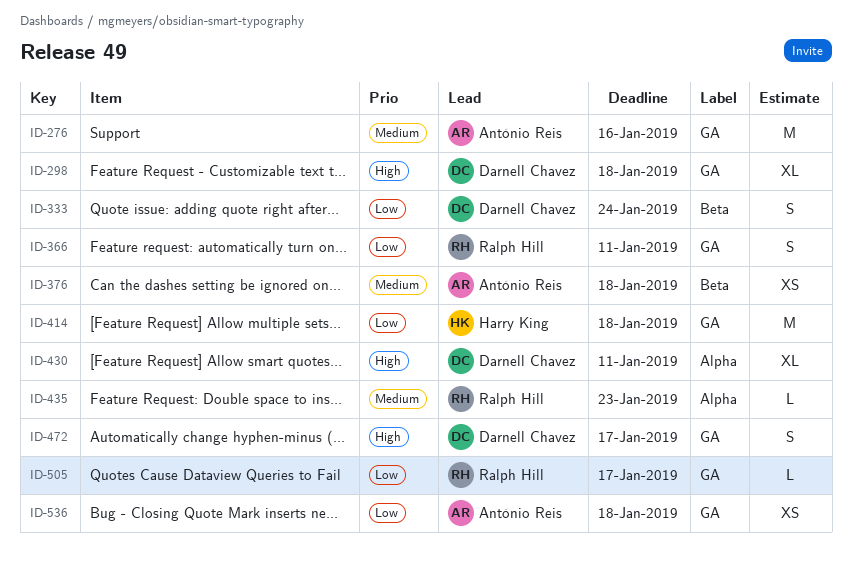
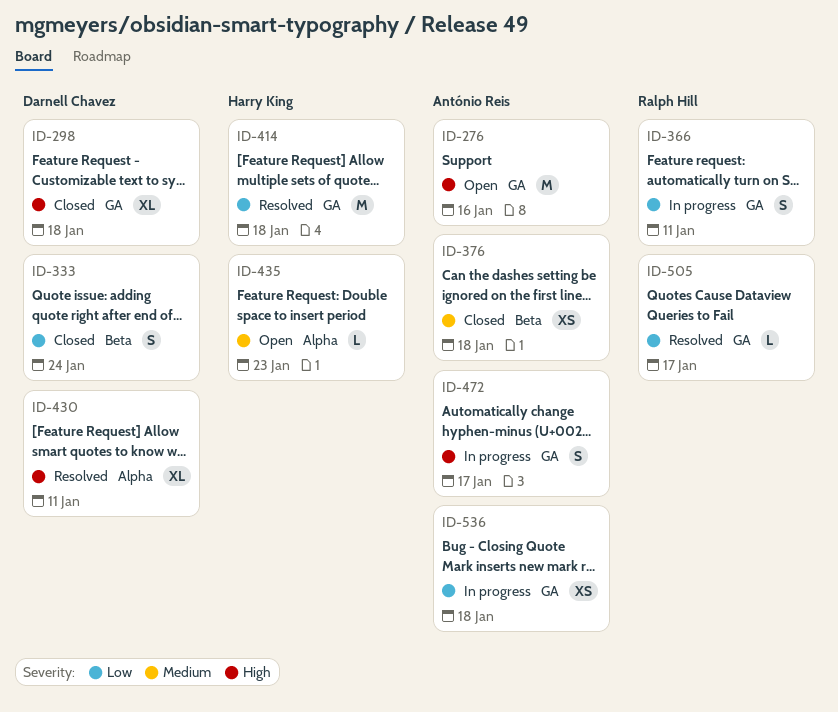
ID-276, priority: Medium -> High
ID-435, owner: Ralph Hill -> Harry King
ID-472, owner: Darnell Chavez -> António Reis

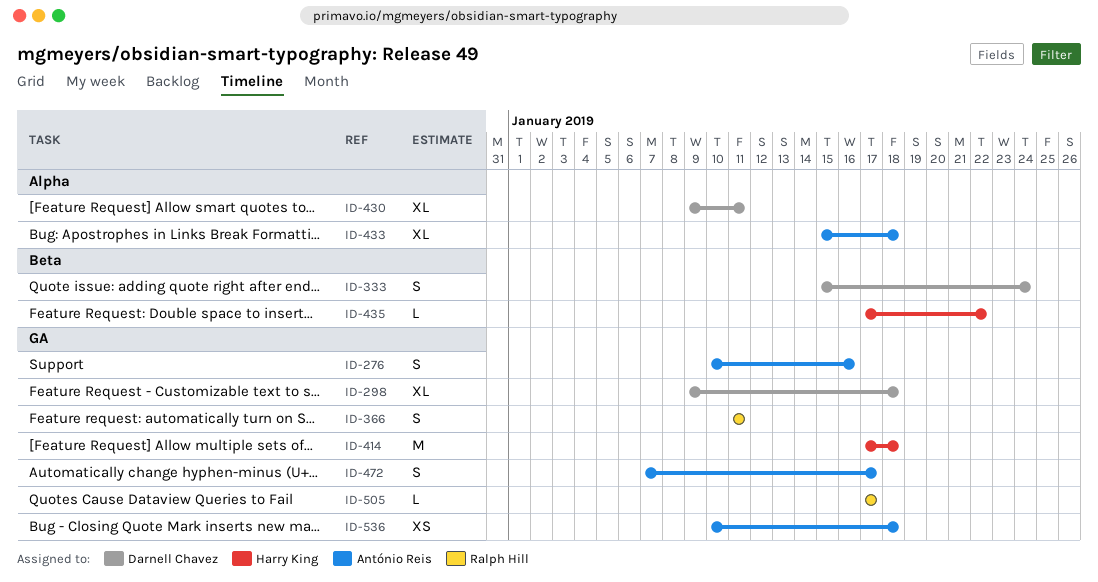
ID-276, estimate: M -> S
ID-376: present -> none
ID-433: none -> present
ID-435, label: Alpha -> Beta
ID-435, due: Jan 23 -> Jan 22

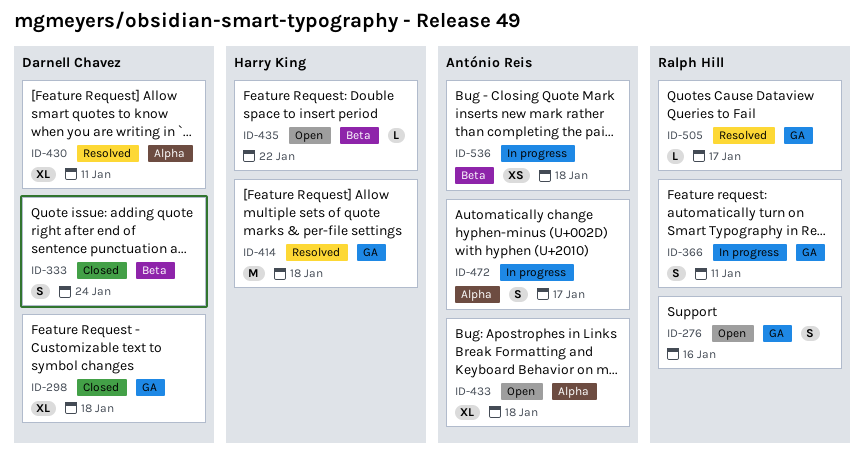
ID-276, owner: António Reis -> Ralph Hill
ID-472, label: GA -> Alpha
ID-536, label: GA -> Beta

